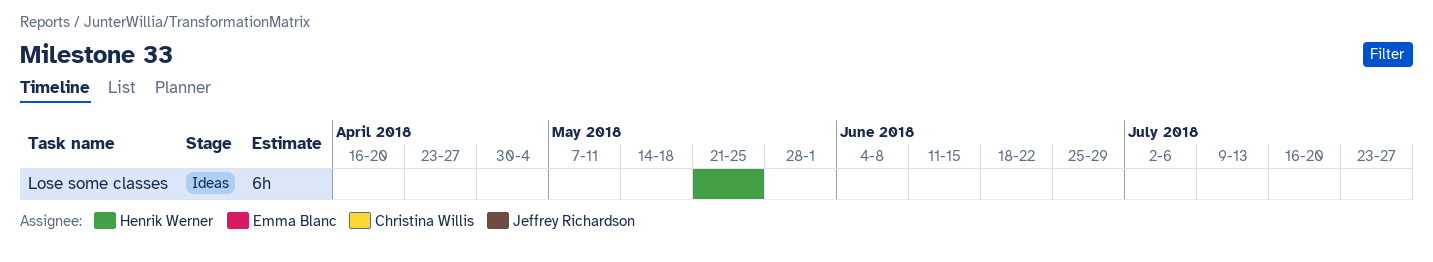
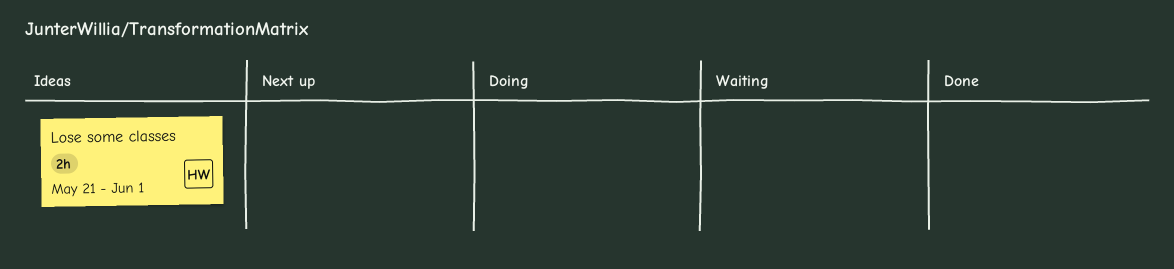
Lose some classes, estimate: 6h -> 2h
Lose some classes, due: May 25 -> Jun 1

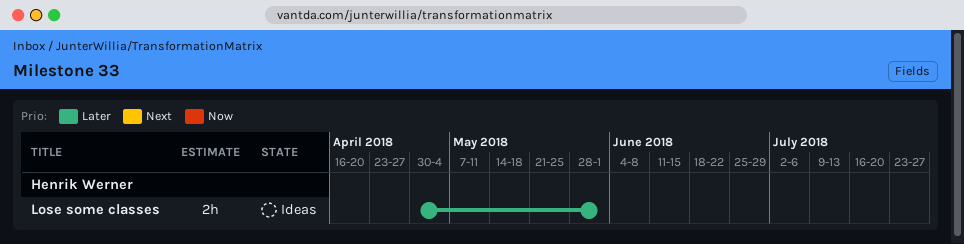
Lose some classes, start: May 21 -> Apr 30

